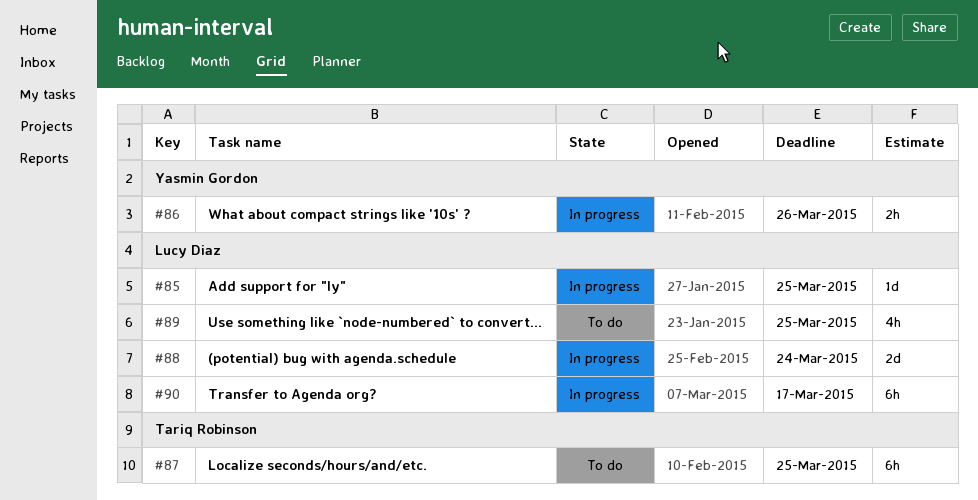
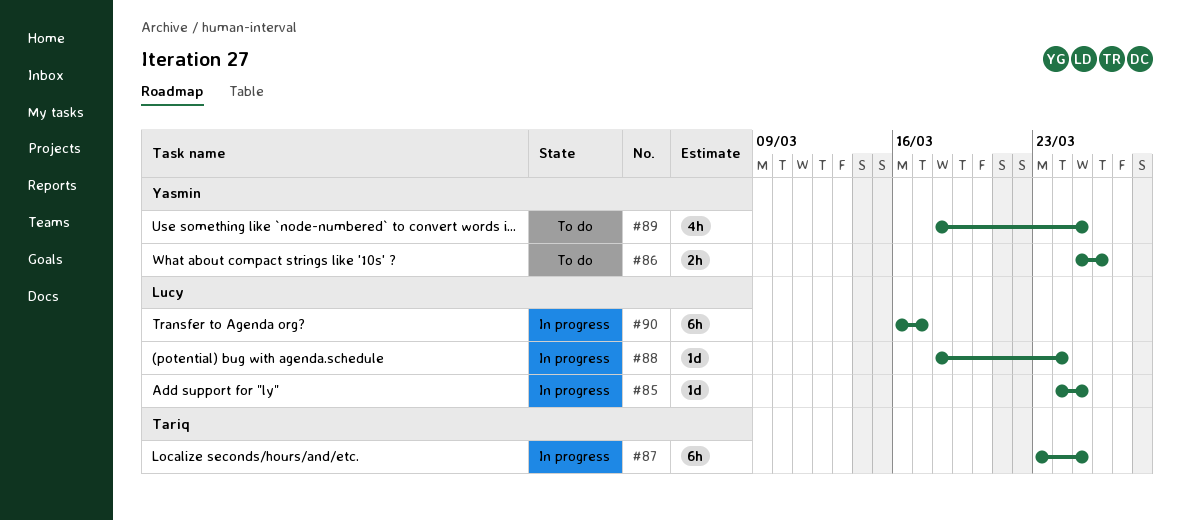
#86, status: In progress -> To do
#87, status: To do -> In progress
#88, estimate: 2d -> 1d
#89, owner: Lucy Diaz -> Yasmin Gordon

